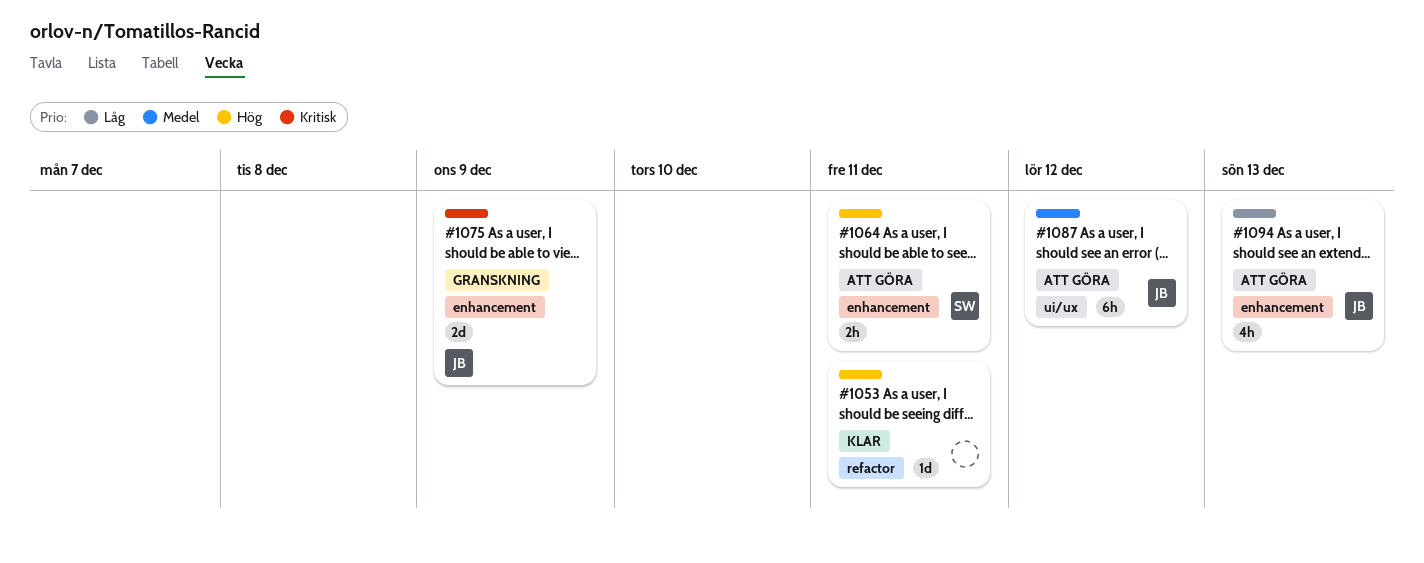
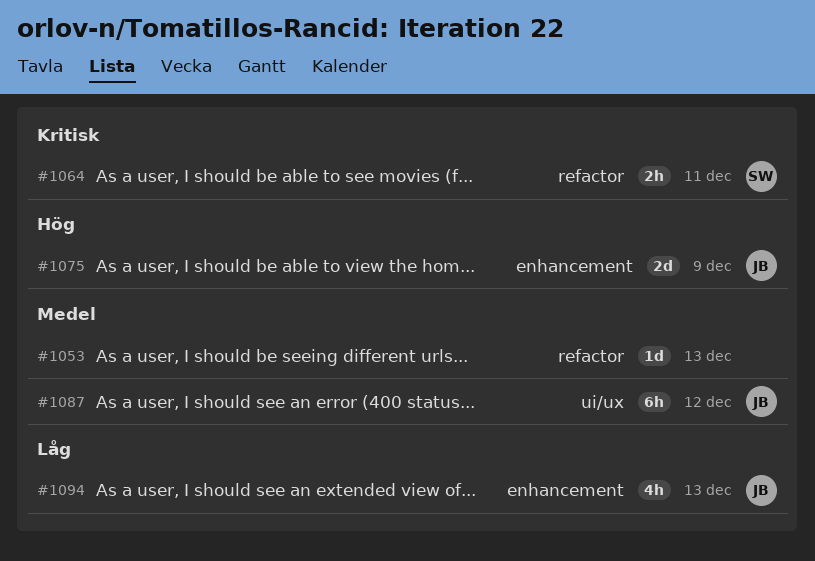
#1053, priority: Hög -> Medel
#1053, due: Dec 11 -> Dec 13
#1064, priority: Hög -> Kritisk
#1064, label: enhancement -> refactor
#1075, priority: Kritisk -> Hög

